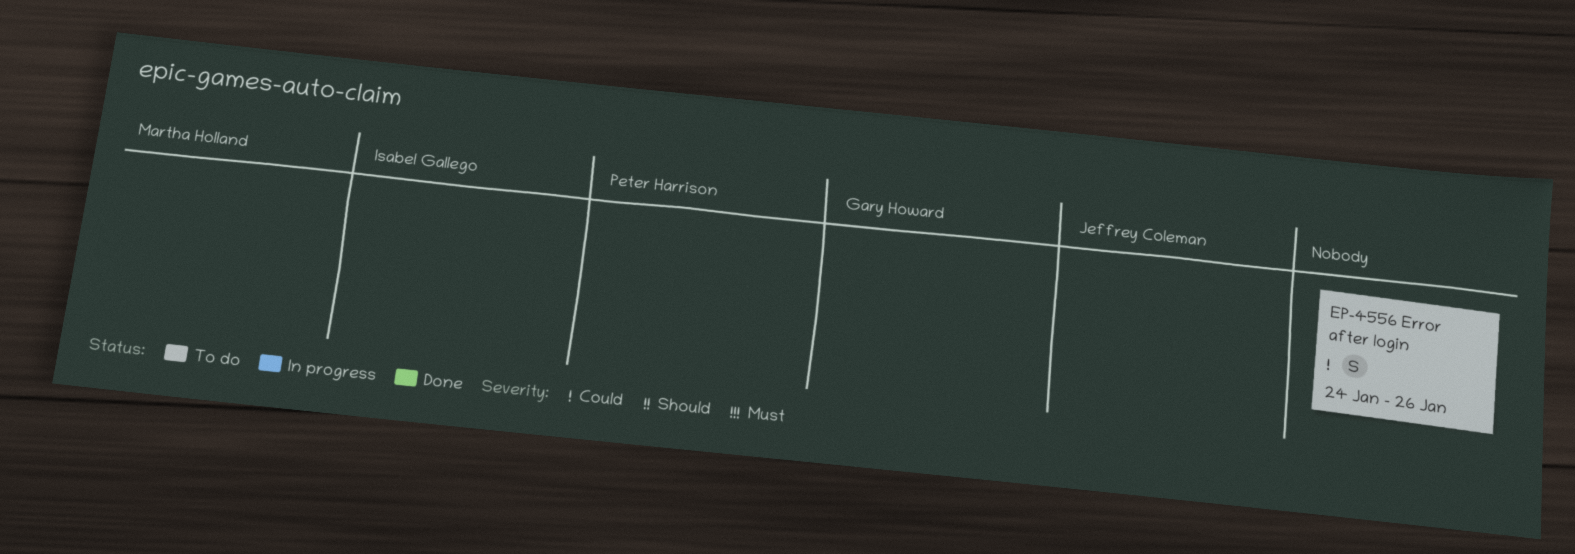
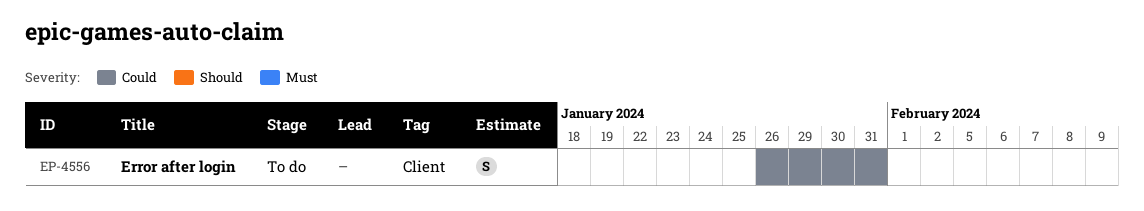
EP-4556, start: Jan 24 -> Jan 26
EP-4556, due: Jan 26 -> Jan 31

